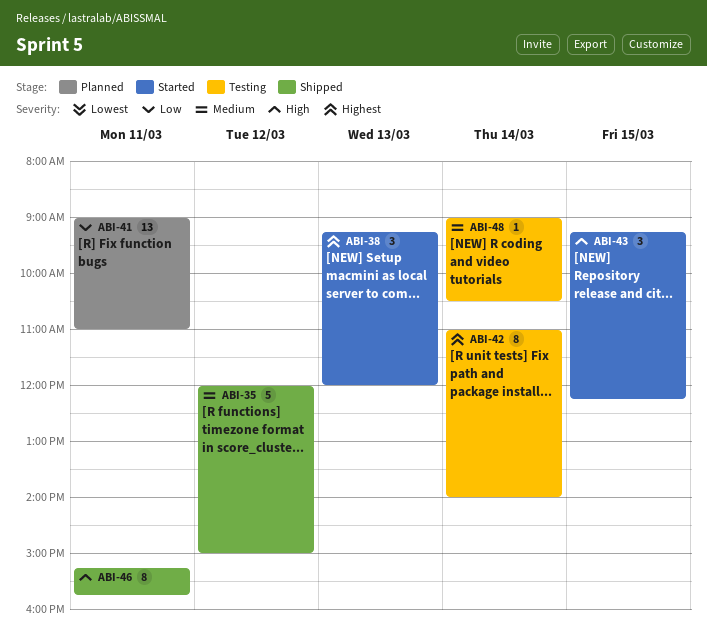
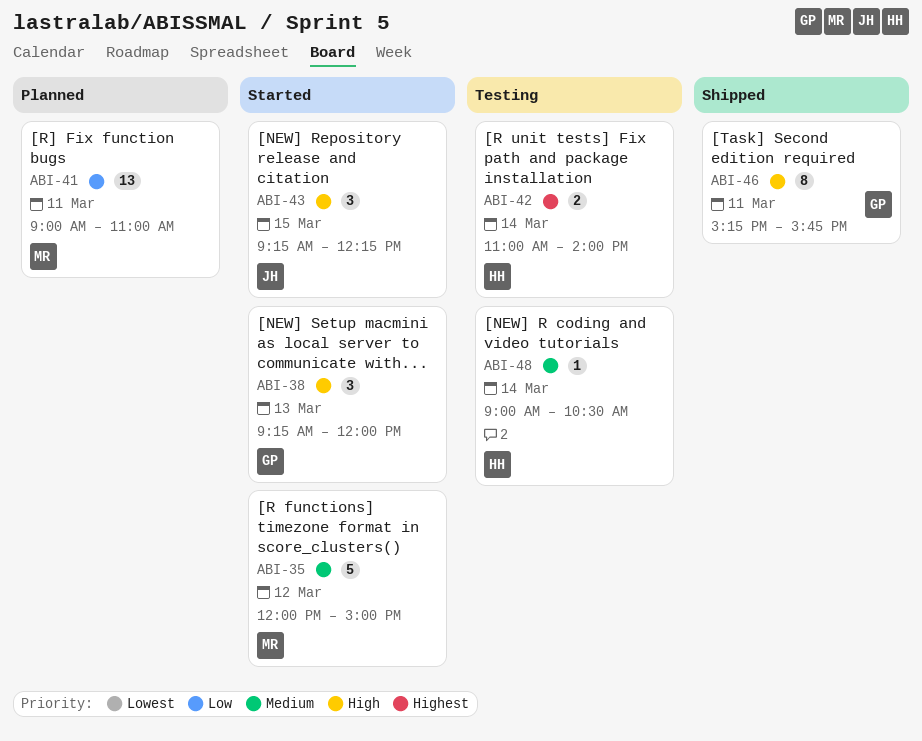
ABI-35, status: Shipped -> Started
ABI-38, priority: Highest -> High
ABI-42, estimate: 8 -> 2

